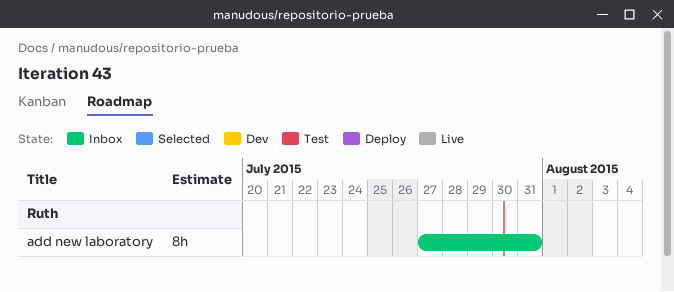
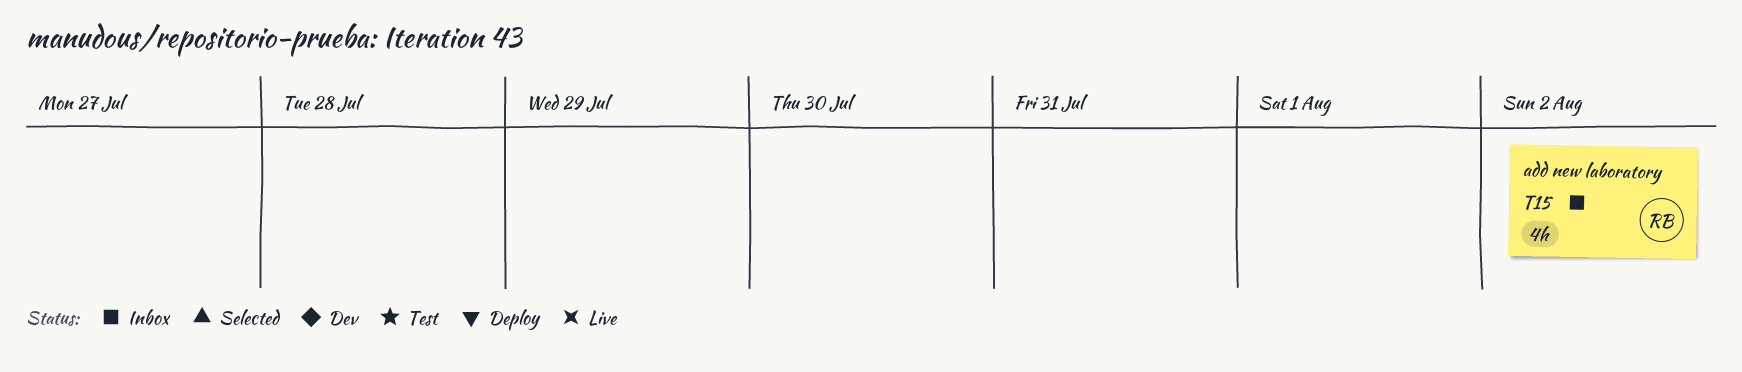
add new laboratory, estimate: 8h -> 4h
add new laboratory, due: Jul 31 -> Aug 2

